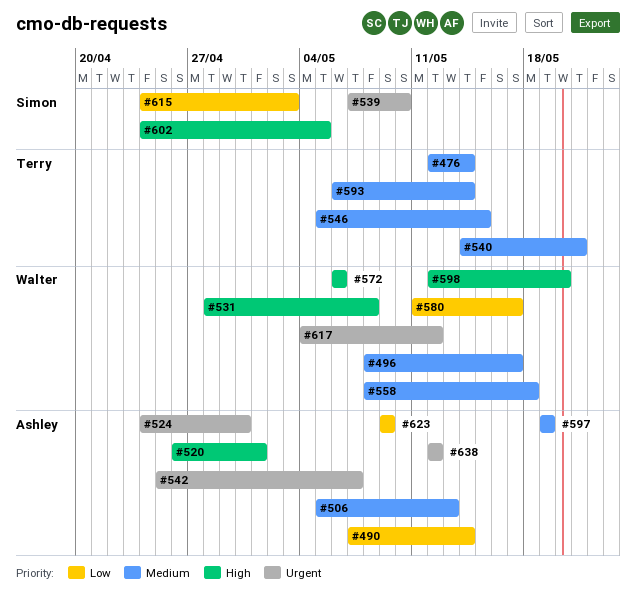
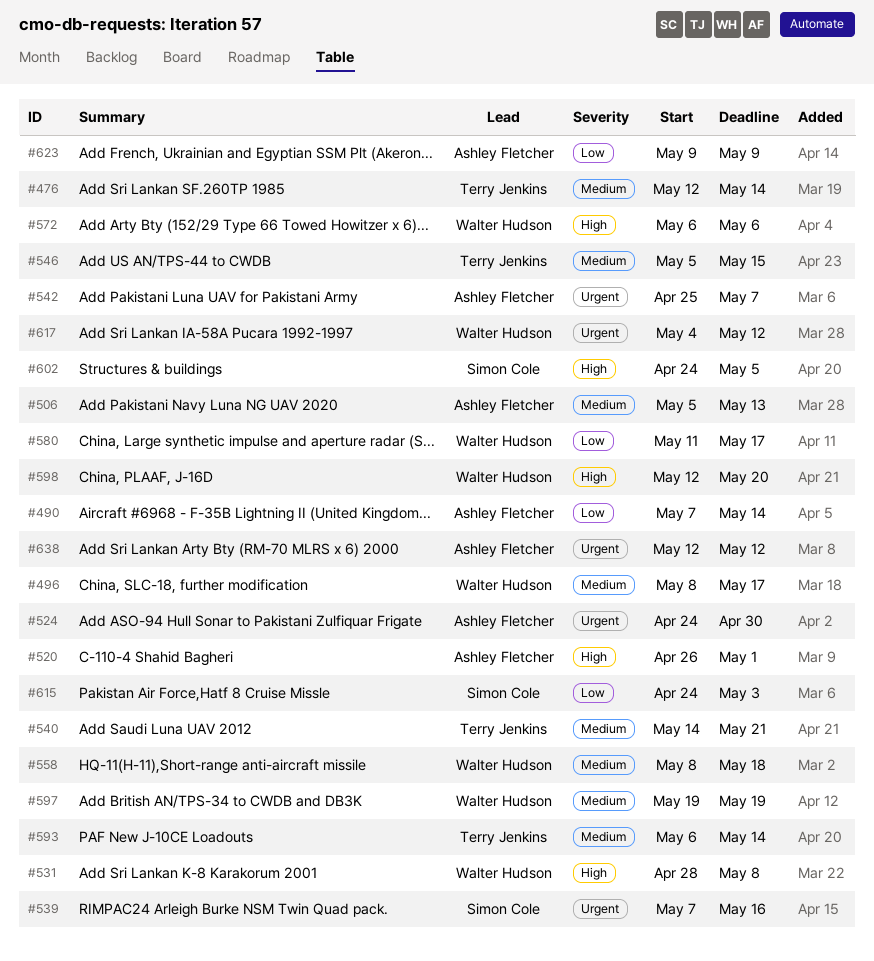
#539, due: May 10 -> May 16
#597, owner: Ashley Fletcher -> Walter Hudson

